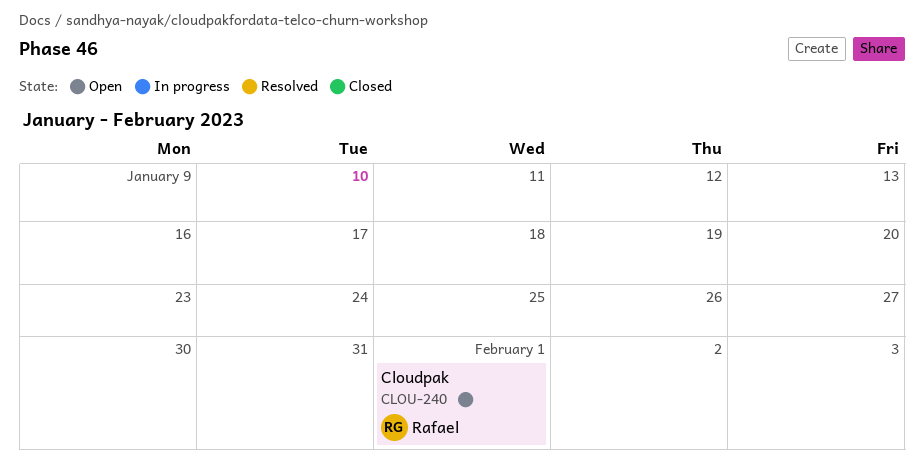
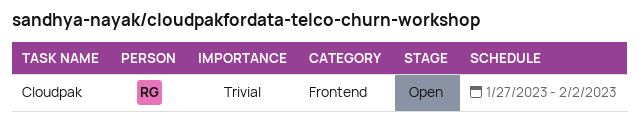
Cloudpak, due: Feb 1 -> Feb 2

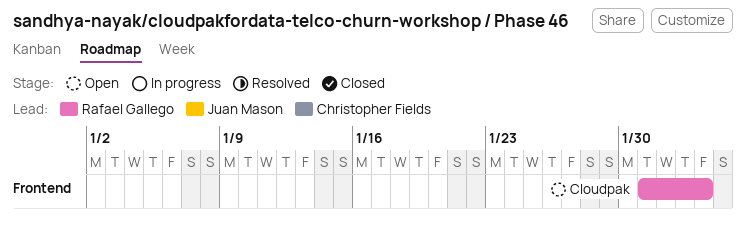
Cloudpak, start: Jan 27 -> Jan 31
Cloudpak, due: Feb 2 -> Feb 3

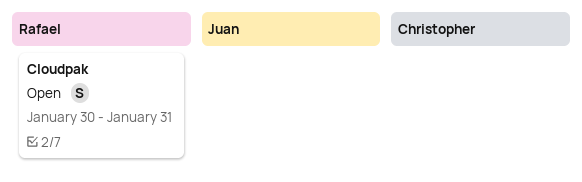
Cloudpak, start: Jan 31 -> Jan 30
Cloudpak, due: Feb 3 -> Jan 31

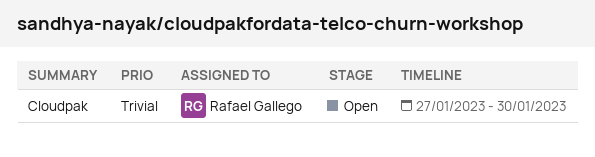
Cloudpak, start: Jan 30 -> Jan 27
Cloudpak, due: Jan 31 -> Jan 30

